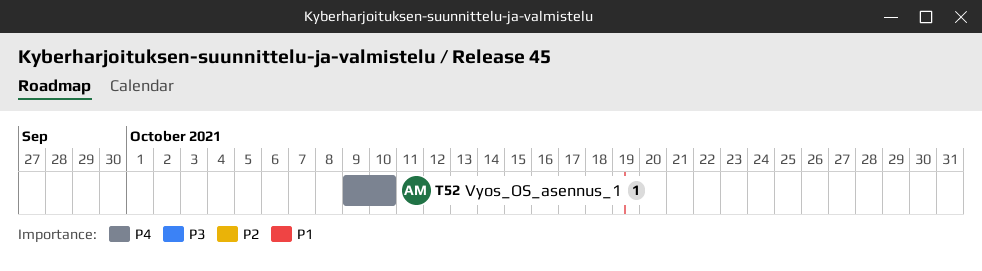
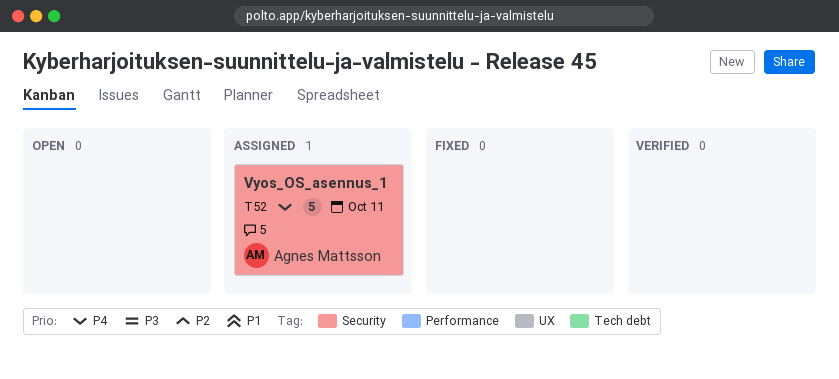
T52, estimate: 1 -> 5
T52, due: Oct 10 -> Oct 11

